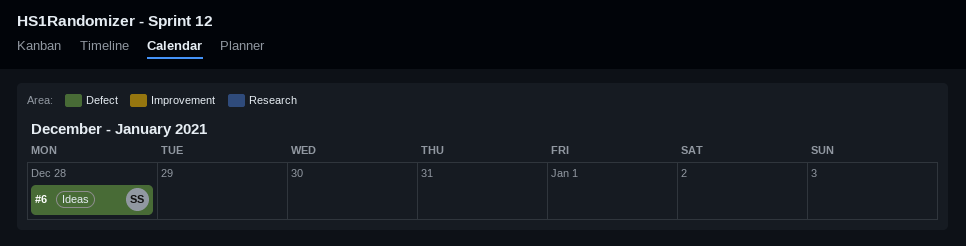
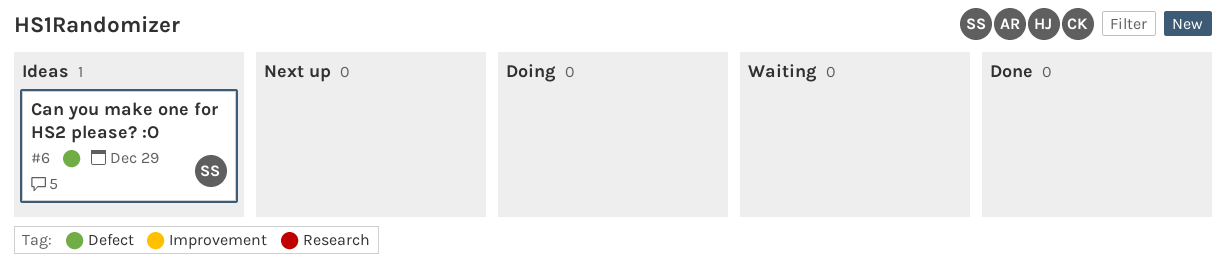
#6, due: Dec 28 -> Dec 29

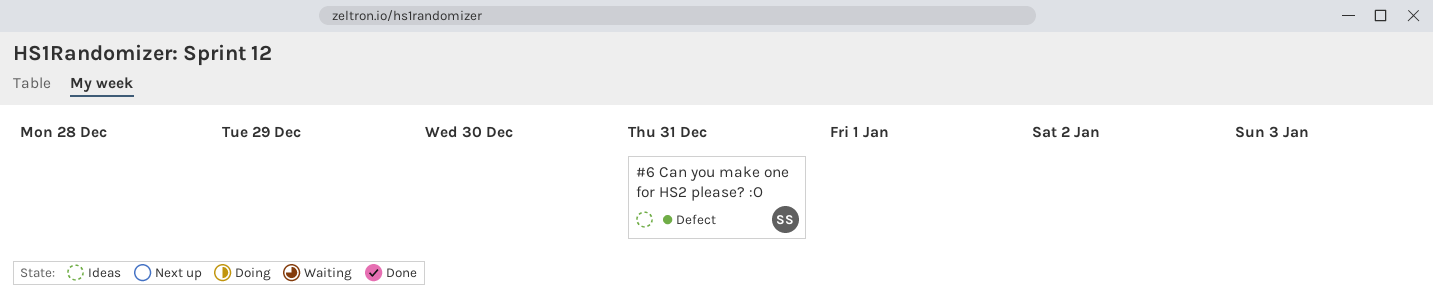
#6, due: Dec 29 -> Dec 31

